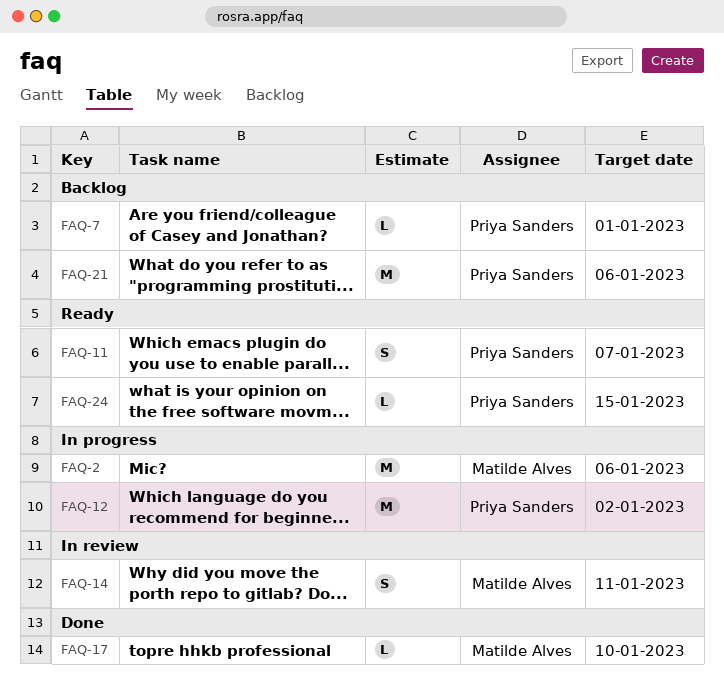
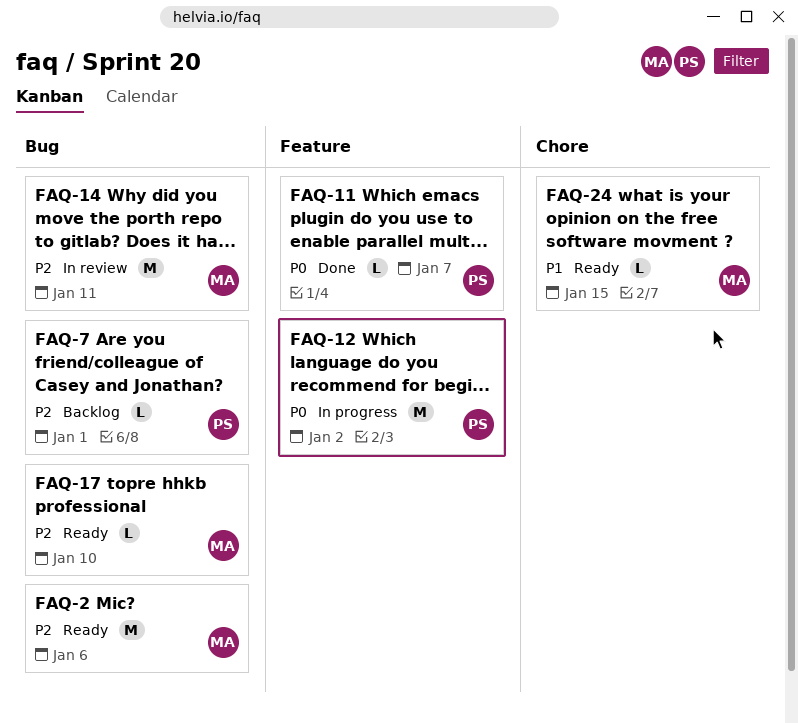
FAQ-2, status: In progress -> Ready
FAQ-11, status: Ready -> Done
FAQ-11, estimate: S -> L
FAQ-14, estimate: S -> M
FAQ-17, status: Done -> Ready
FAQ-21: present -> none
FAQ-24, owner: Priya Sanders -> Matilde Alves

